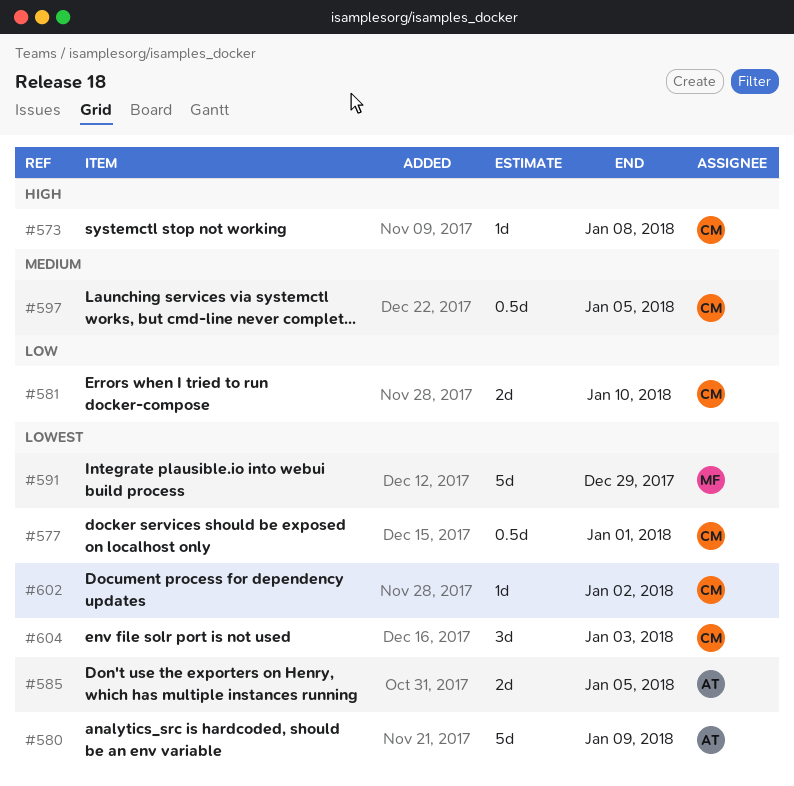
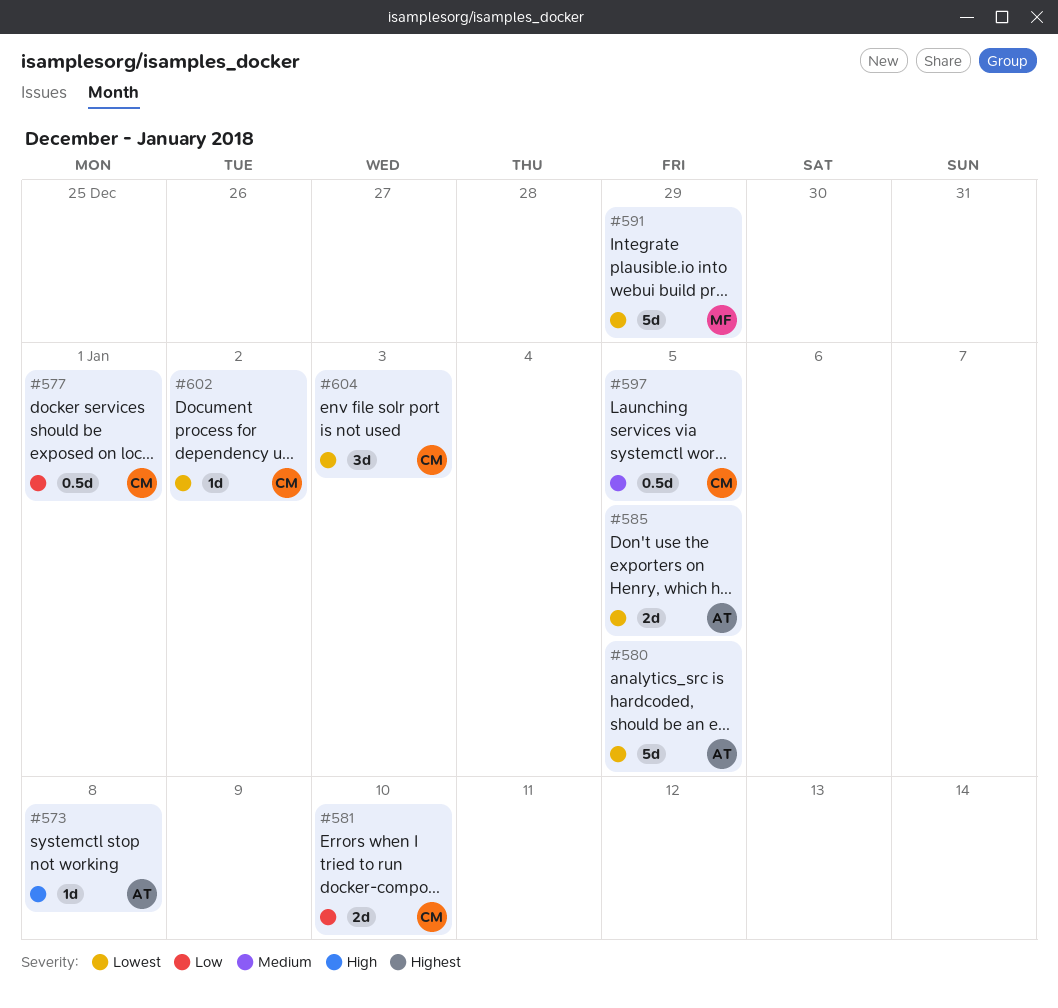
#573, owner: CM -> AT
#577, priority: Lowest -> Low
#580, due: Jan 9 -> Jan 5

